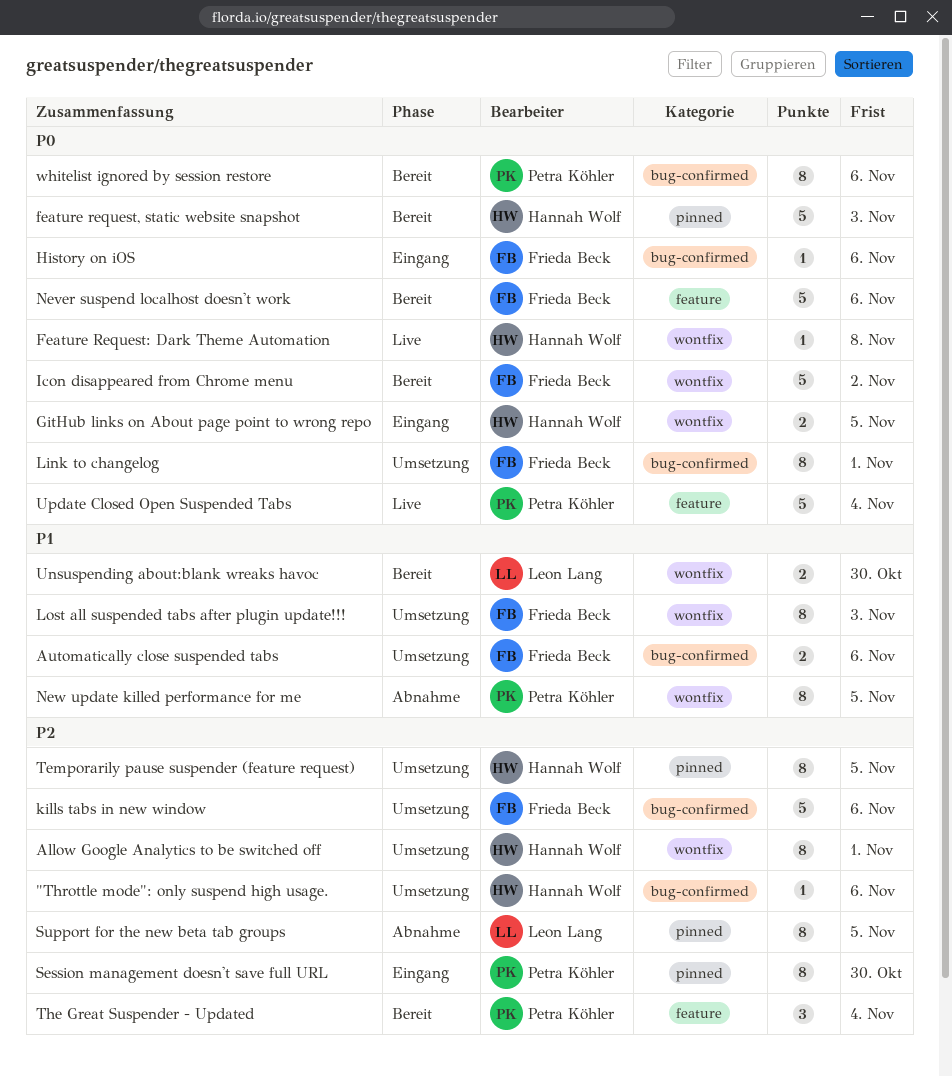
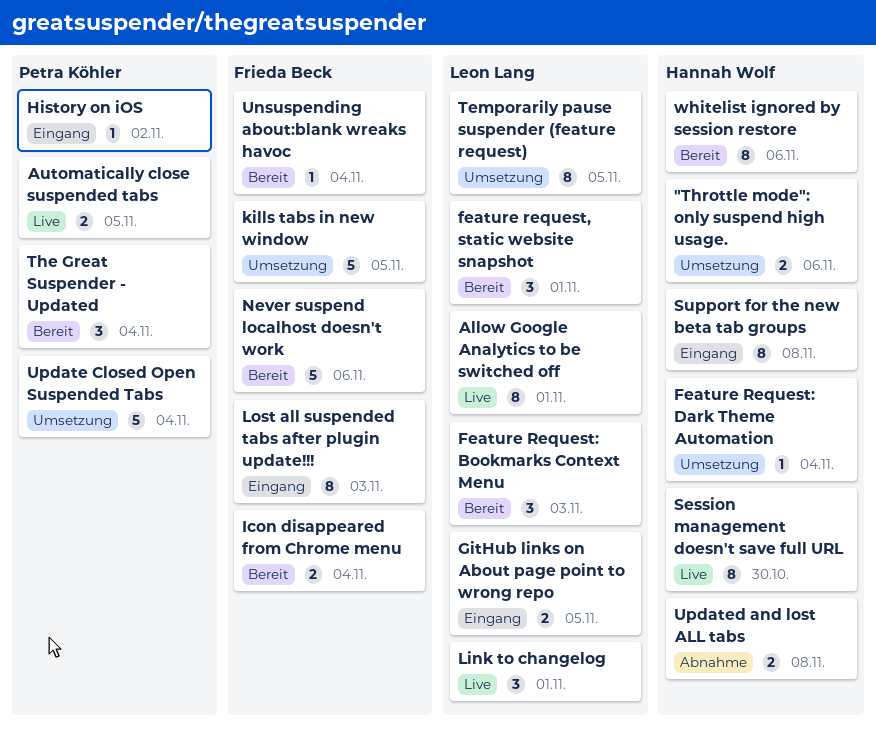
"Throttle mode": only suspend high usage., estimate: 1 -> 2
Allow Google Analytics to be switched off, status: Umsetzung -> Live
Allow Google Analytics to be switched off, owner: Hannah Wolf -> Leon Lang
Automatically close suspended tabs, status: Umsetzung -> Live
Automatically close suspended tabs, owner: Frieda Beck -> Petra Köhler
Automatically close suspended tabs, due: Nov 6 -> Nov 5
feature request, static website snapshot, owner: Hannah Wolf -> Leon Lang
feature request, static website snapshot, estimate: 5 -> 3
feature request, static website snapshot, due: Nov 3 -> Nov 1
Feature Request: Bookmarks Context Menu: none -> present
Feature Request: Dark Theme Automation, status: Live -> Umsetzung
Feature Request: Dark Theme Automation, due: Nov 8 -> Nov 4
GitHub links on About page point to wrong repo, owner: Hannah Wolf -> Leon Lang
History on iOS, owner: Frieda Beck -> Petra Köhler
History on iOS, due: Nov 6 -> Nov 2
Icon disappeared from Chrome menu, estimate: 5 -> 2
Icon disappeared from Chrome menu, due: Nov 2 -> Nov 4
kills tabs in new window, due: Nov 6 -> Nov 5
Link to changelog, status: Umsetzung -> Live
Link to changelog, owner: Frieda Beck -> Leon Lang
Link to changelog, estimate: 8 -> 3
Lost all suspended tabs after plugin update!!!, status: Umsetzung -> Eingang
New update killed performance for me: present -> none
Session management doesn't save full URL, status: Eingang -> Live
Session management doesn't save full URL, owner: Petra Köhler -> Hannah Wolf
Support for the new beta tab groups, status: Abnahme -> Eingang
Support for the new beta tab groups, owner: Leon Lang -> Hannah Wolf
Support for the new beta tab groups, due: Nov 5 -> Nov 8
Temporarily pause suspender (feature request), owner: Hannah Wolf -> Leon Lang
Unsuspending about:blank wreaks havoc, owner: Leon Lang -> Frieda Beck
Unsuspending about:blank wreaks havoc, estimate: 2 -> 1
Unsuspending about:blank wreaks havoc, due: Oct 30 -> Nov 4
Update Closed Open Suspended Tabs, status: Live -> Umsetzung
Updated and lost ALL tabs: none -> present
whitelist ignored by session restore, owner: Petra Köhler -> Hannah Wolf

